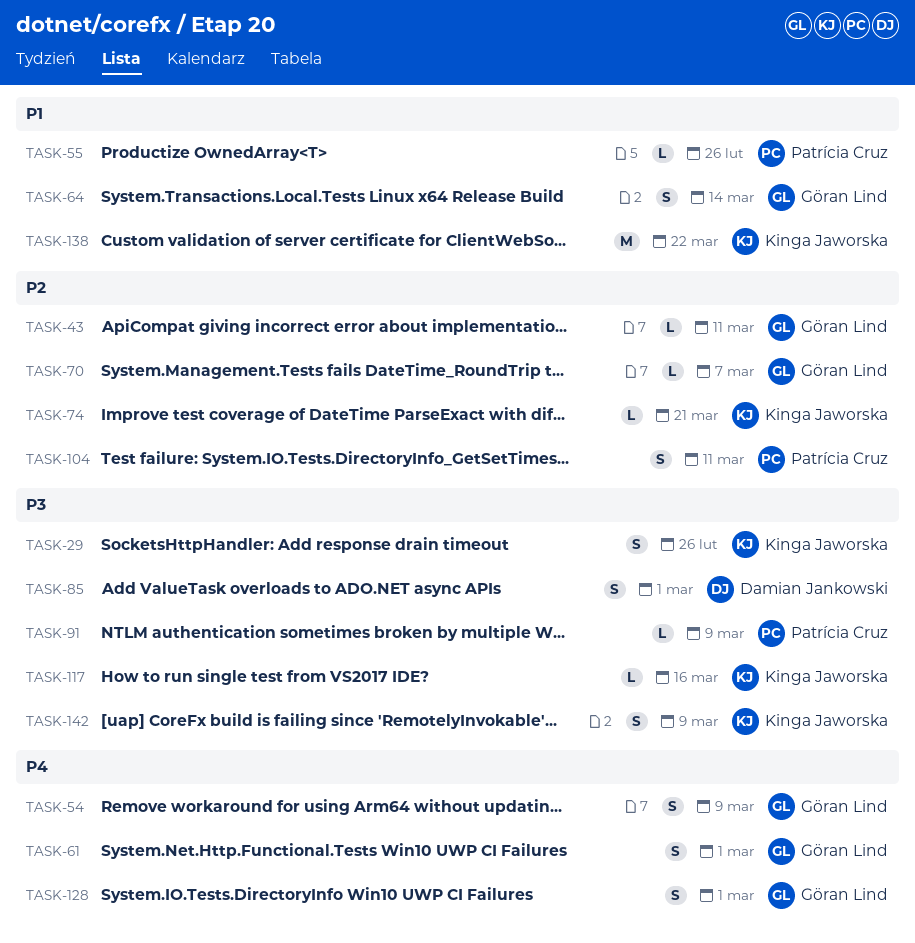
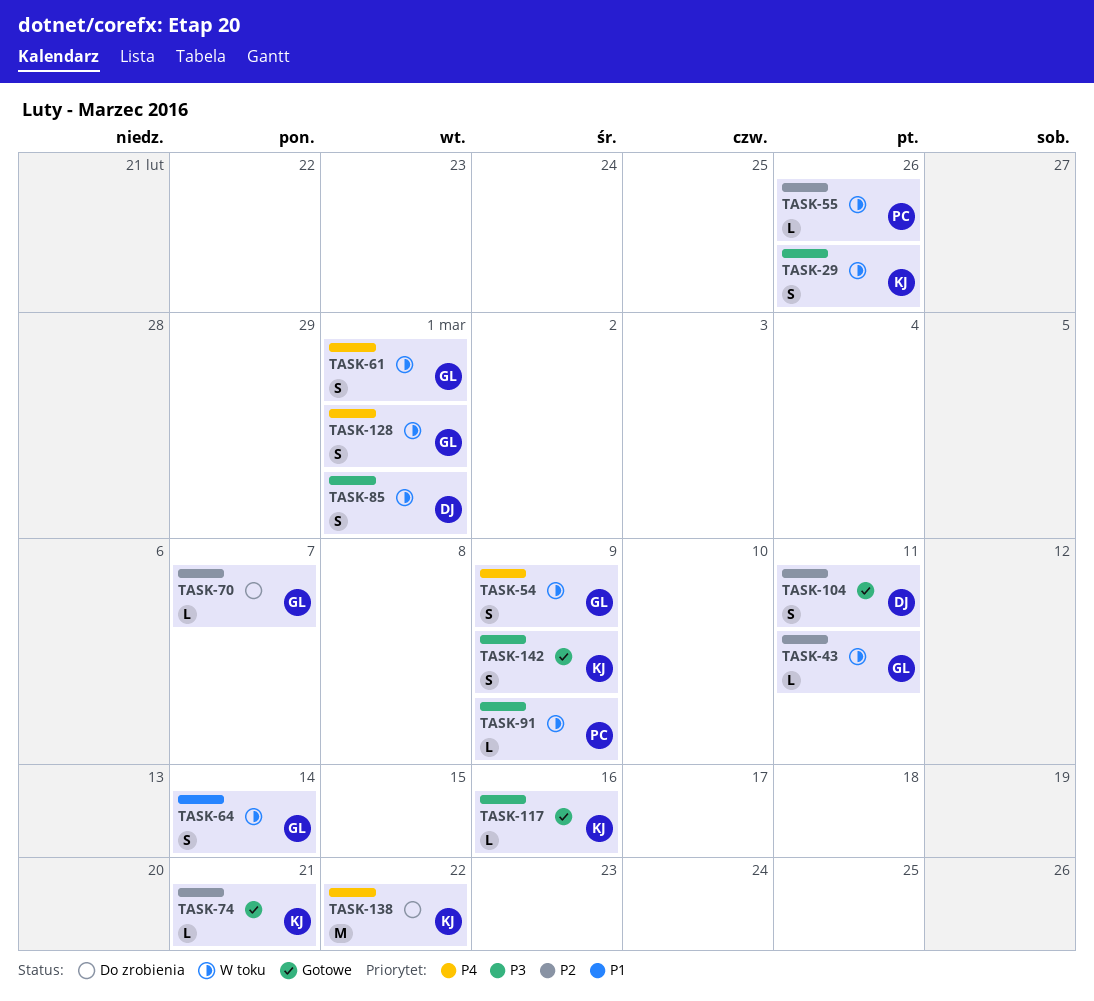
TASK-55, priority: P1 -> P2
TASK-104, owner: Patrícia Cruz -> Damian Jankowski
TASK-138, priority: P1 -> P4

